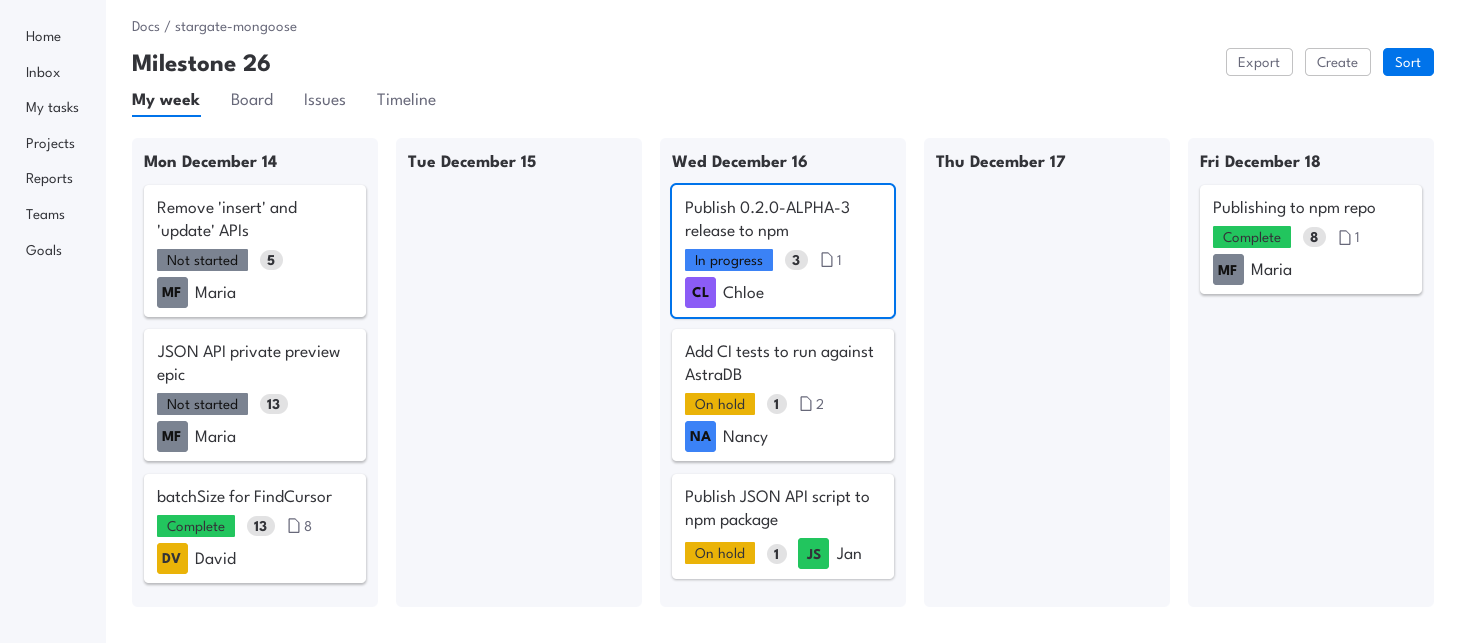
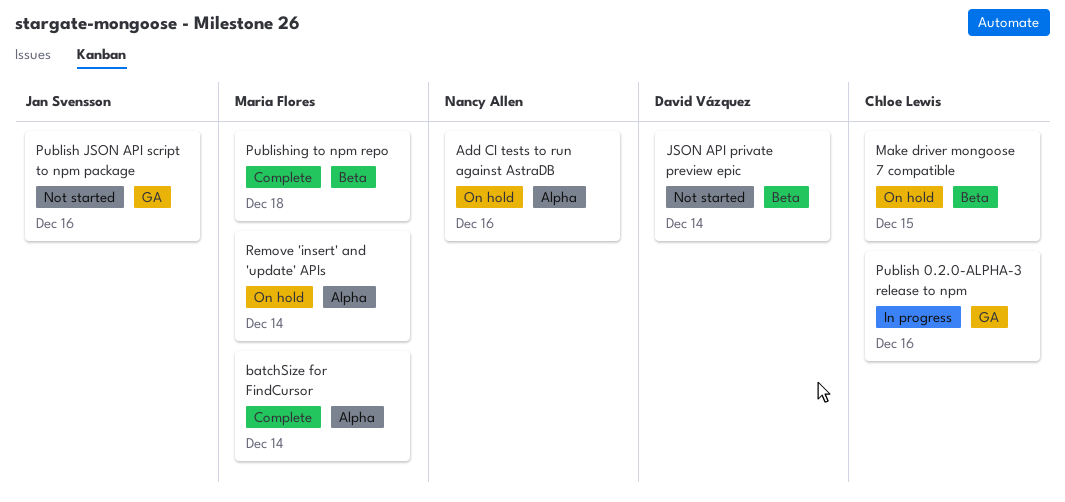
batchSize for FindCursor, owner: David Vázquez -> Maria Flores
JSON API private preview epic, owner: Maria Flores -> David Vázquez
Make driver mongoose 7 compatible: none -> present
Publish JSON API script to npm package, status: On hold -> Not started
Remove 'insert' and 'update' APIs, status: Not started -> On hold

